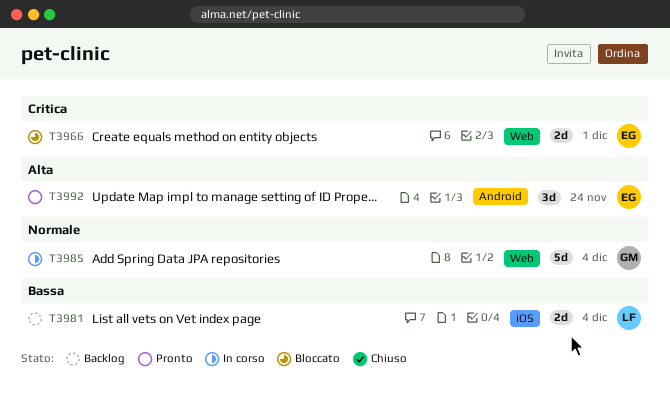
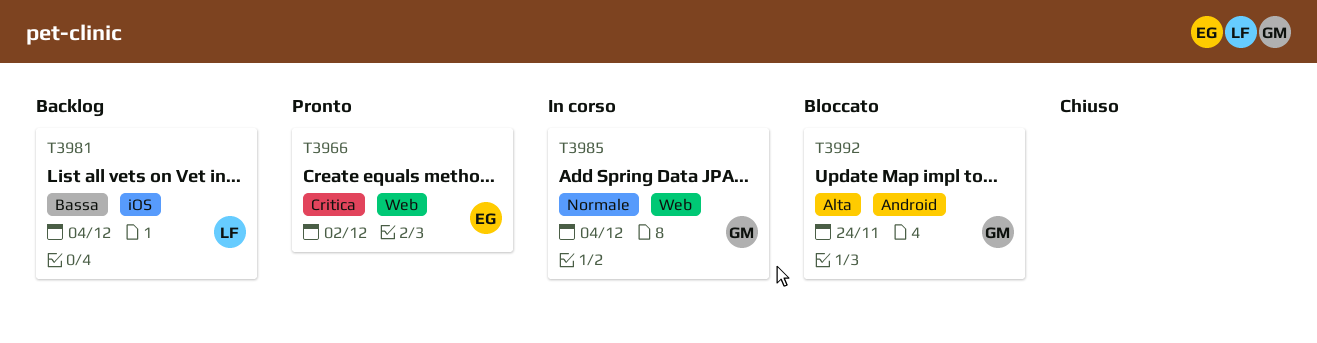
T3966, status: Bloccato -> Pronto
T3966, due: Dec 1 -> Dec 2
T3992, status: Pronto -> Bloccato
T3992, owner: EG -> GM

